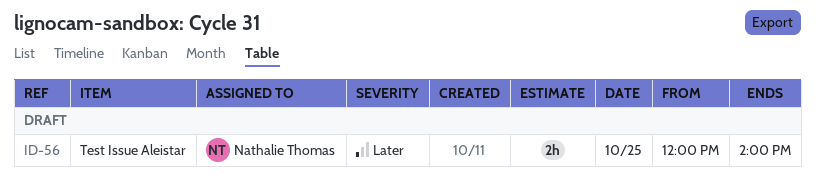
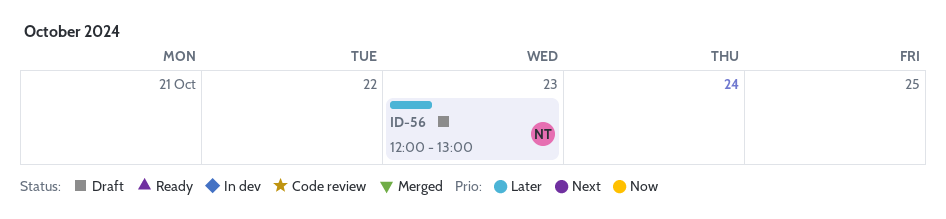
ID-56, day: Oct 25 -> Oct 23
ID-56, ends: 14:00 -> 13:00

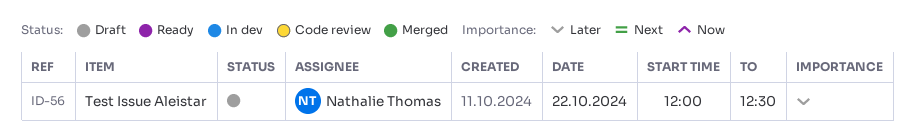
ID-56, day: Oct 23 -> Oct 22
ID-56, ends: 13:00 -> 12:30

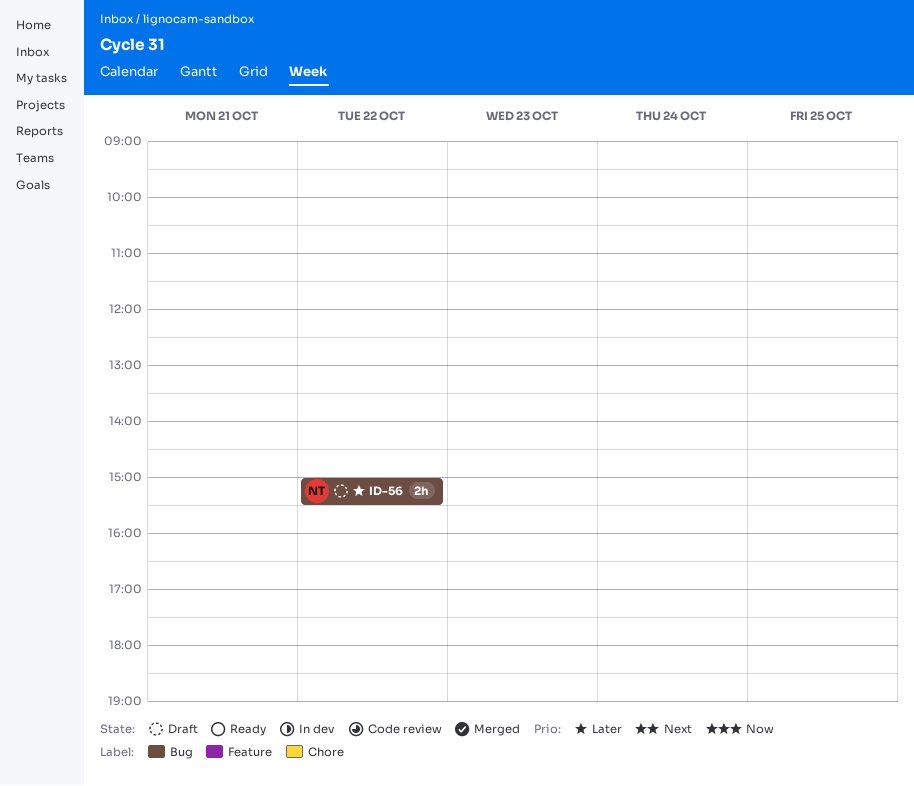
ID-56, begins: 12:00 -> 15:00
ID-56, ends: 12:30 -> 15:30

